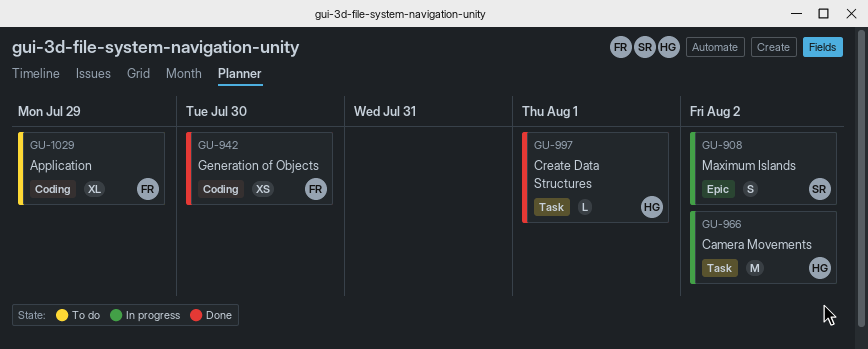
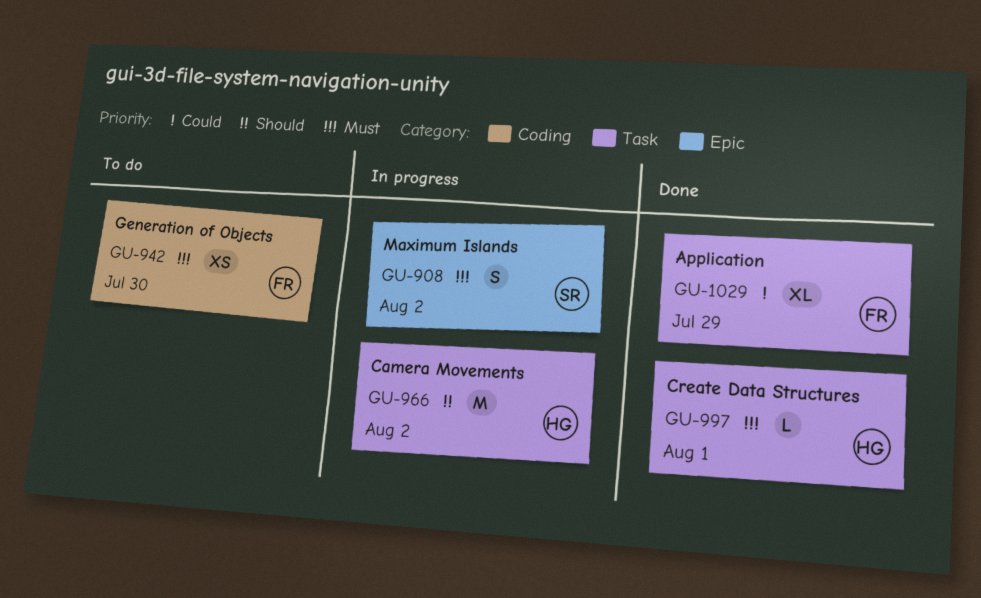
GU-942, status: Done -> To do
GU-1029, status: To do -> Done
GU-1029, label: Coding -> Task

